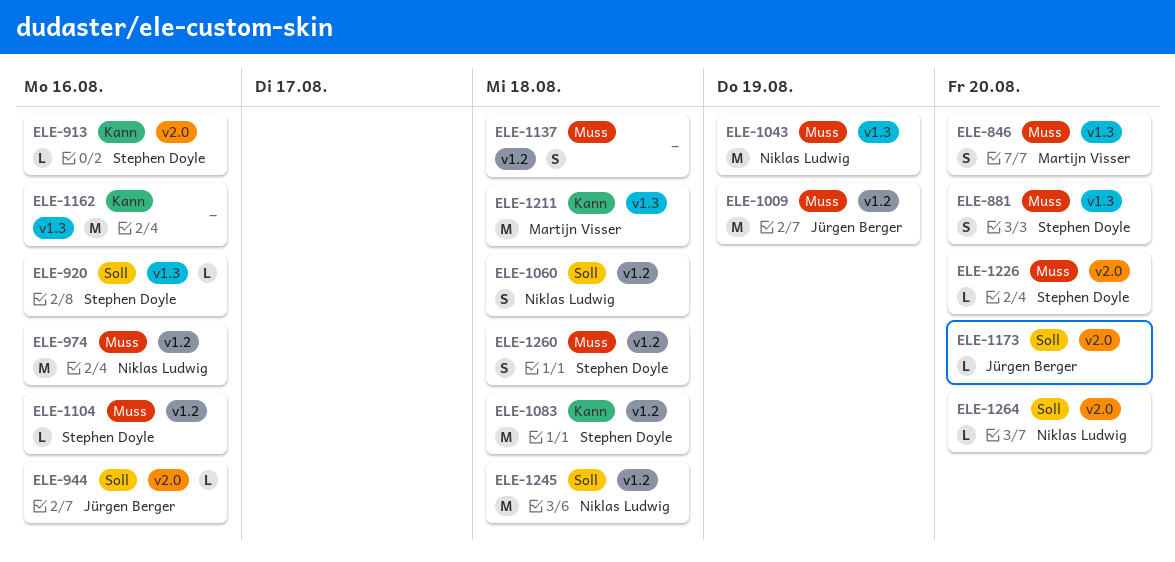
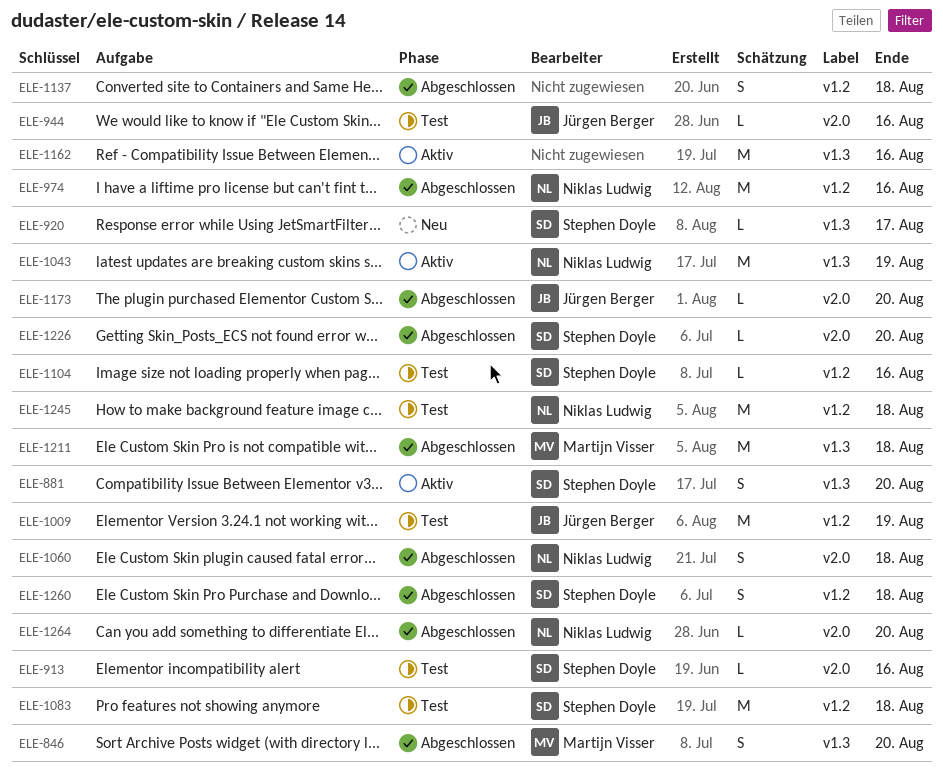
ELE-920, due: Aug 16 -> Aug 17
ELE-1060, label: v1.2 -> v2.0

